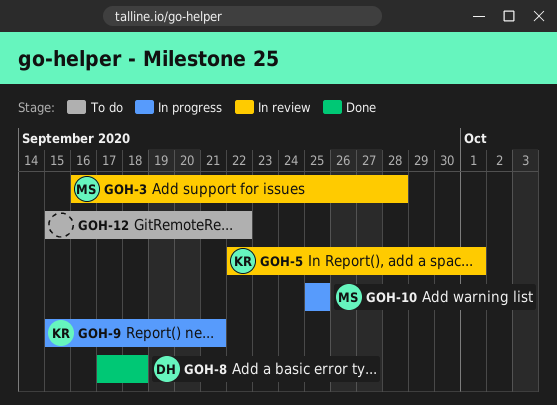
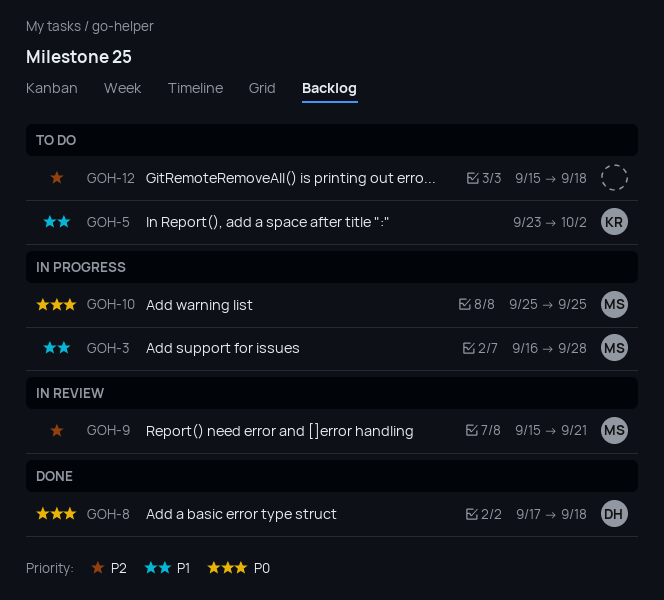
GOH-3, status: In review -> In progress
GOH-5, status: In review -> To do
GOH-5, start: Sep 22 -> Sep 23
GOH-5, due: Oct 1 -> Oct 2
GOH-9, status: In progress -> In review
GOH-9, owner: KR -> MS
GOH-12, due: Sep 22 -> Sep 18

